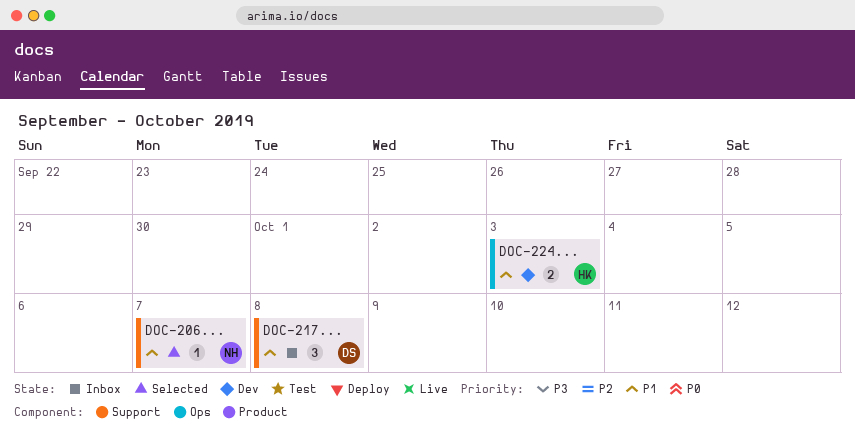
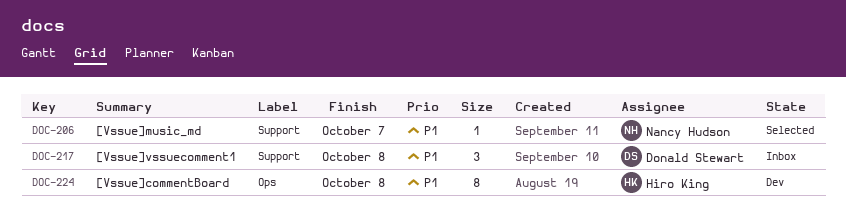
DOC-224, estimate: 2 -> 8
DOC-224, due: Oct 3 -> Oct 8

